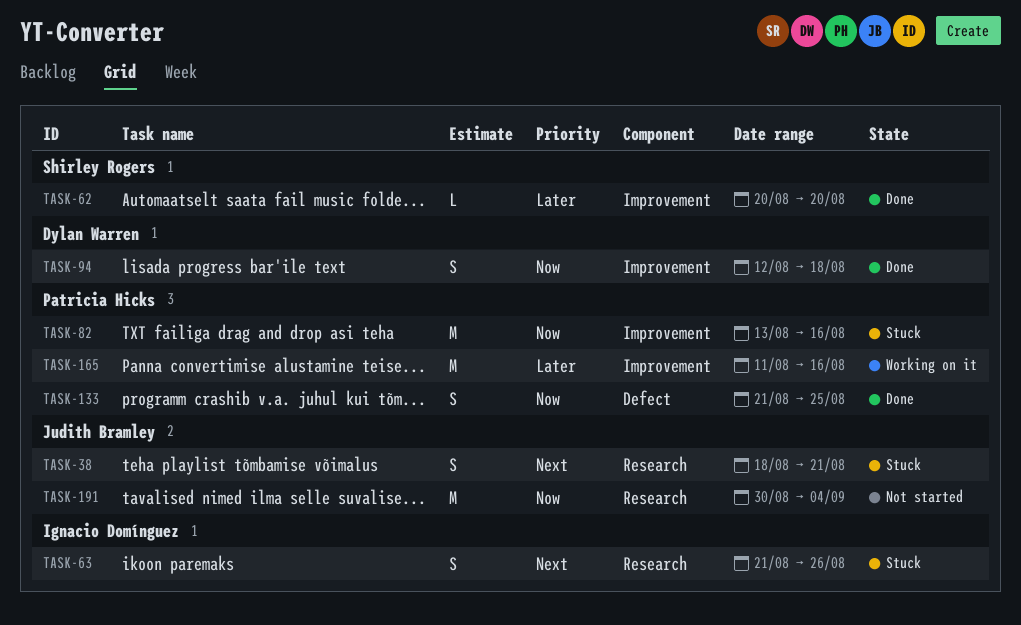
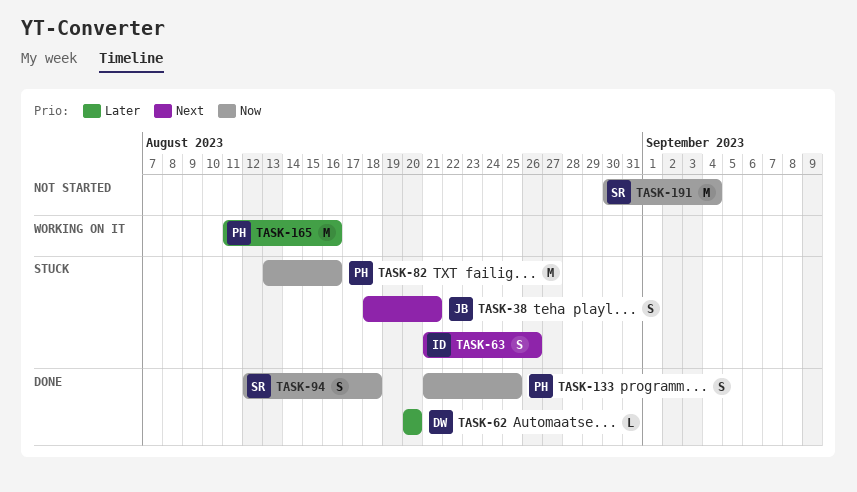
TASK-62, owner: Shirley Rogers -> Dylan Warren
TASK-94, owner: Dylan Warren -> Shirley Rogers
TASK-191, owner: Judith Bramley -> Shirley Rogers

